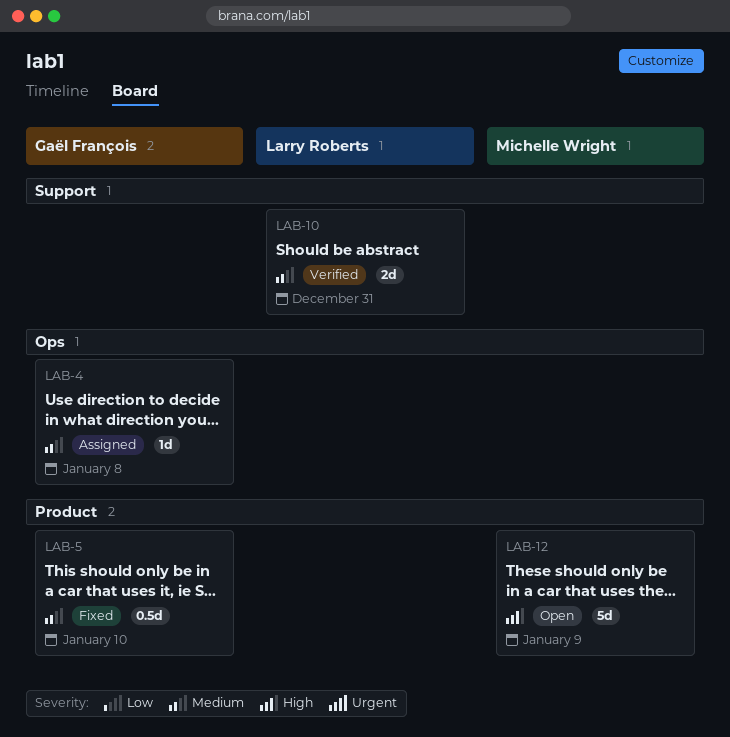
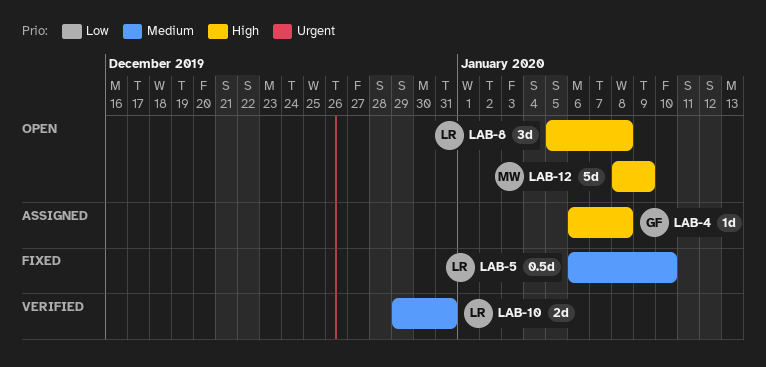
LAB-4, priority: Medium -> High
LAB-5, owner: Gaël François -> Larry Roberts
LAB-8: none -> present

